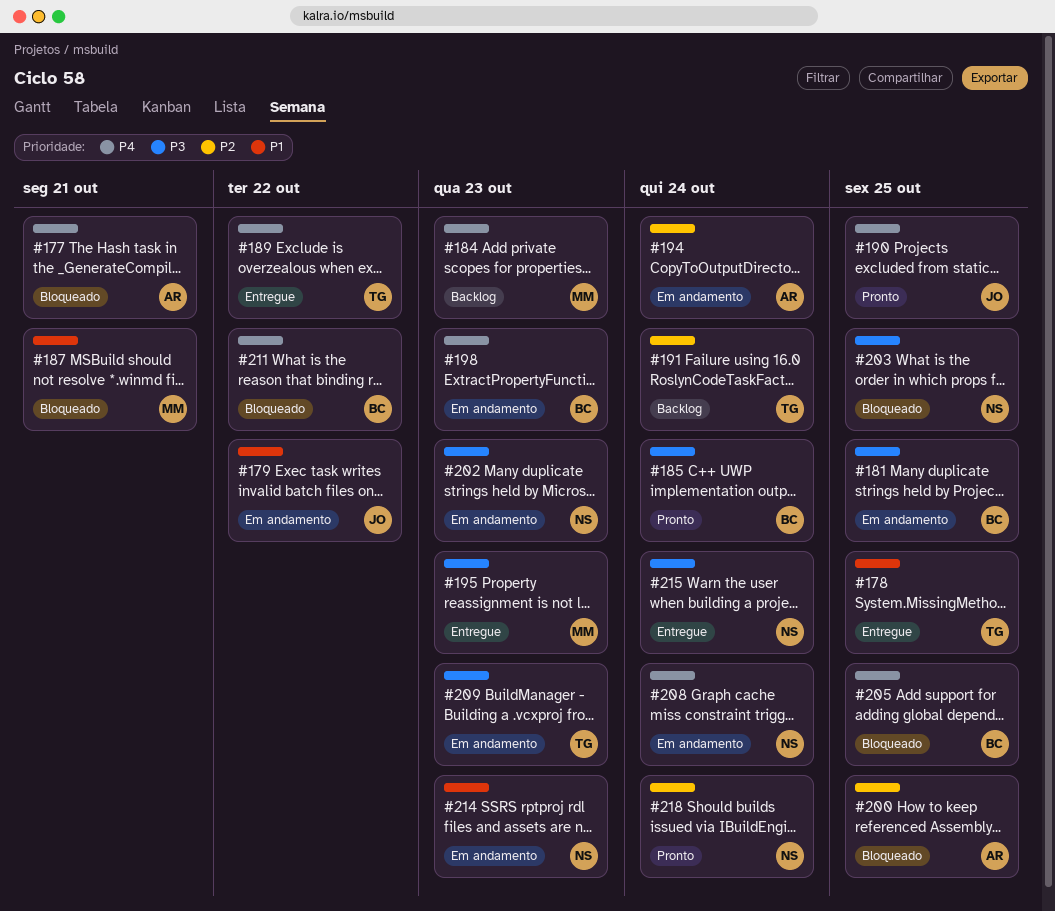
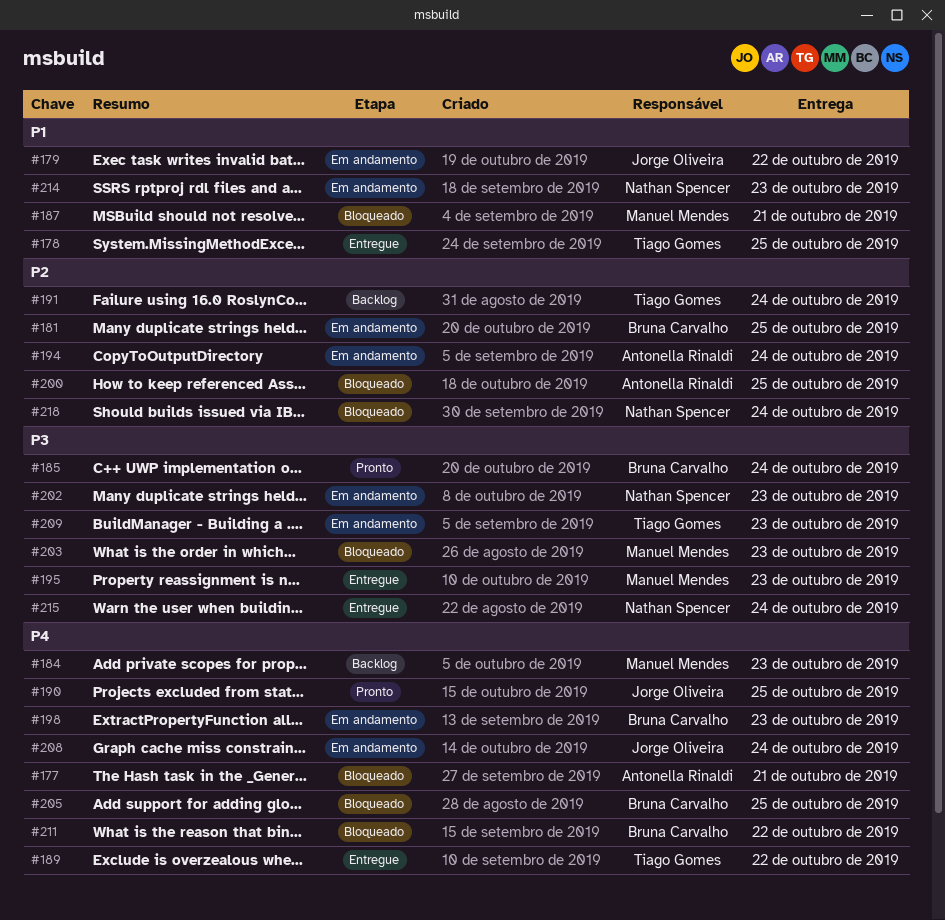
#181, priority: P3 -> P2
#203, owner: Nathan Spencer -> Manuel Mendes
#203, due: Oct 25 -> Oct 23
#208, owner: Nathan Spencer -> Jorge Oliveira
#218, status: Pronto -> Bloqueado

